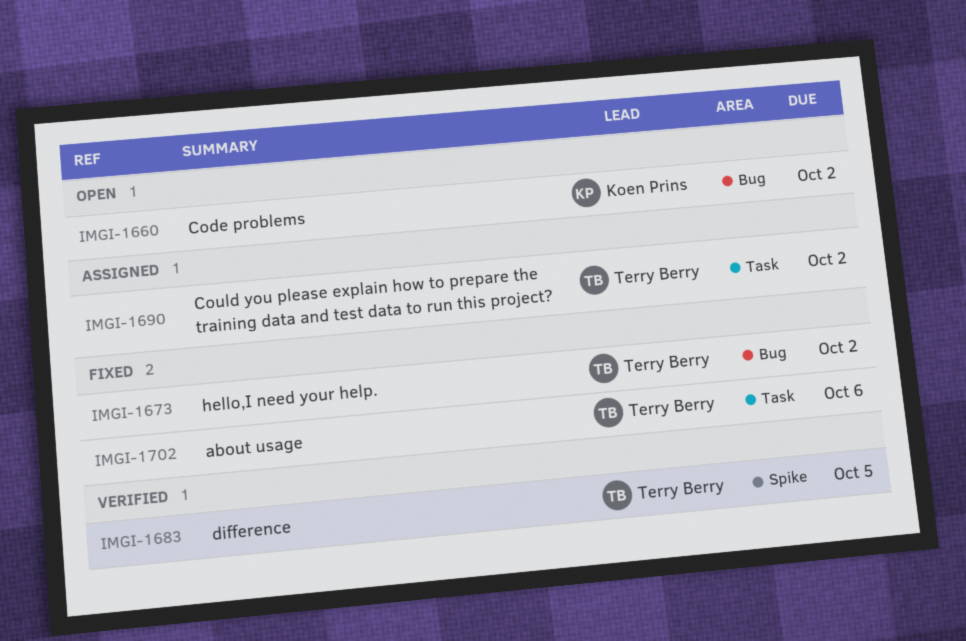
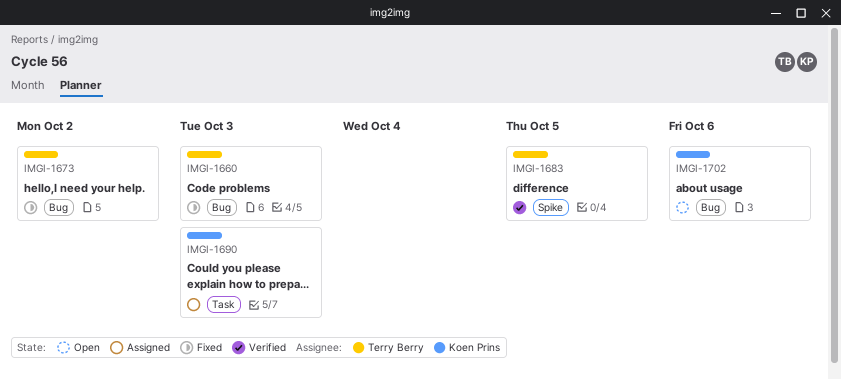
IMGI-1660, status: Open -> Fixed
IMGI-1660, owner: Koen Prins -> Terry Berry
IMGI-1660, due: Oct 2 -> Oct 3
IMGI-1690, owner: Terry Berry -> Koen Prins
IMGI-1690, due: Oct 2 -> Oct 3
IMGI-1702, status: Fixed -> Open
IMGI-1702, owner: Terry Berry -> Koen Prins
IMGI-1702, label: Task -> Bug

